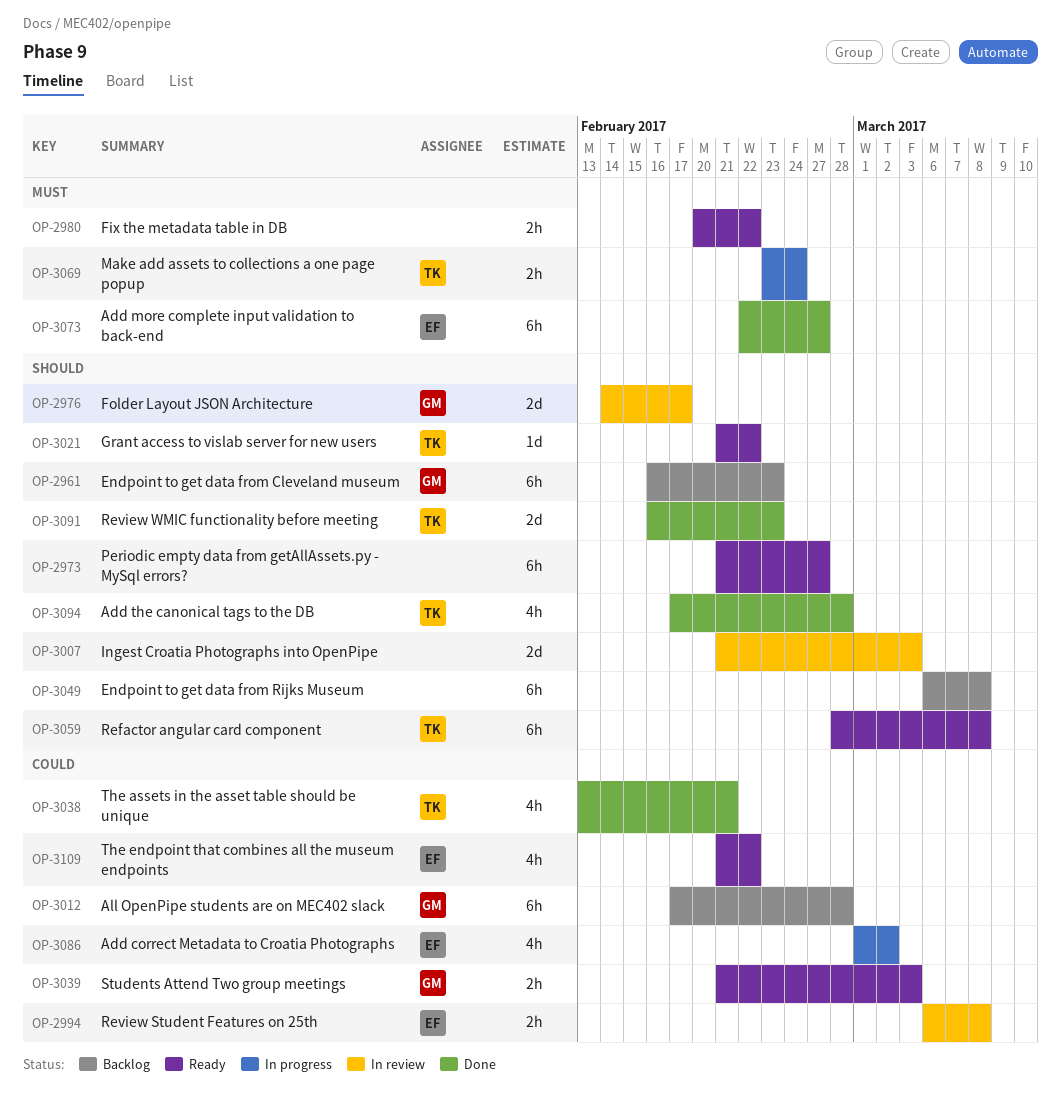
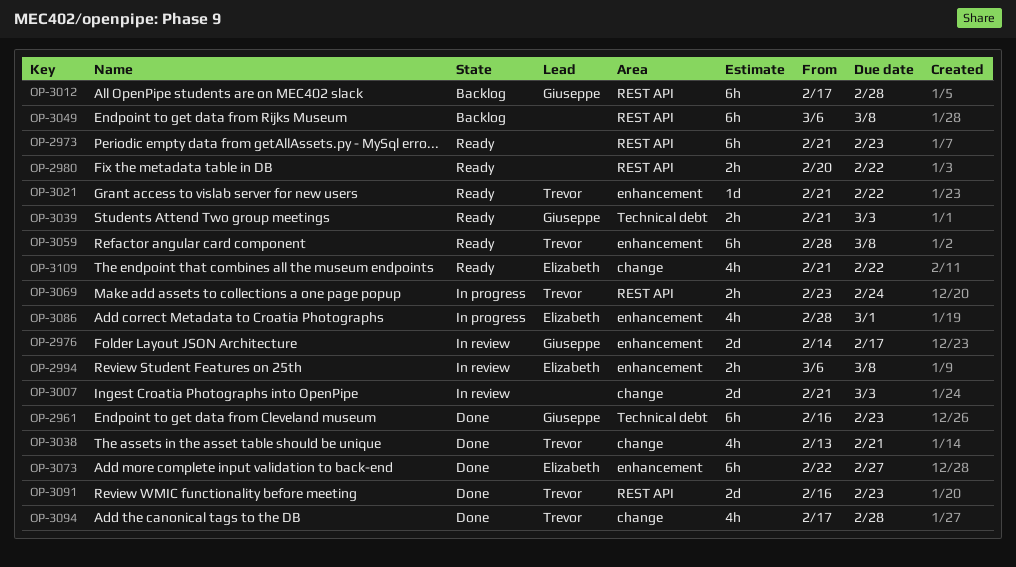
OP-2961, status: Backlog -> Done
OP-2973, due: Feb 27 -> Feb 23
OP-3086, start: Mar 1 -> Feb 28
OP-3086, due: Mar 2 -> Mar 1

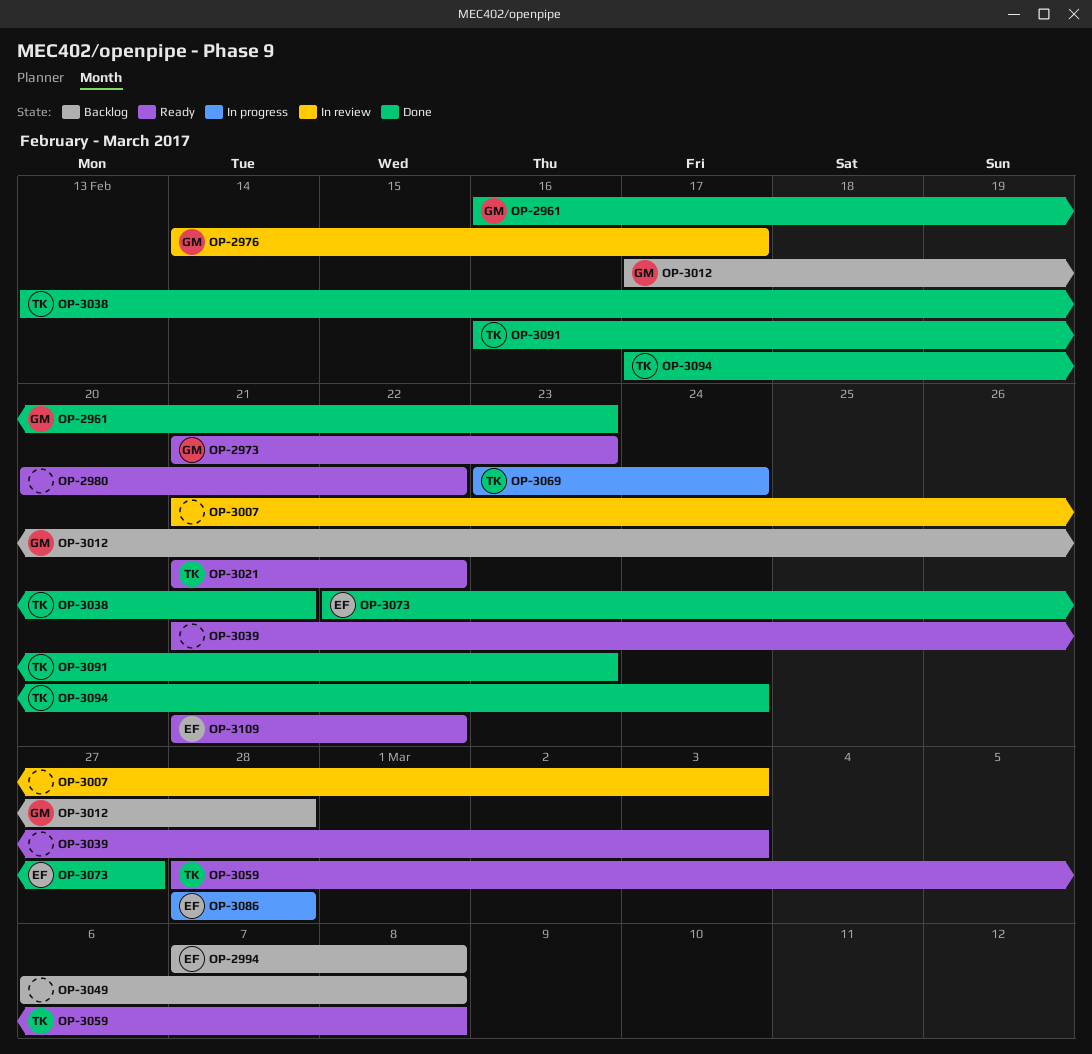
OP-2973, owner: none -> Giuseppe
OP-2994, status: In review -> Backlog
OP-2994, start: Mar 6 -> Mar 7
OP-3039, owner: Giuseppe -> none
OP-3086, due: Mar 1 -> Feb 28
OP-3094, due: Feb 28 -> Feb 24

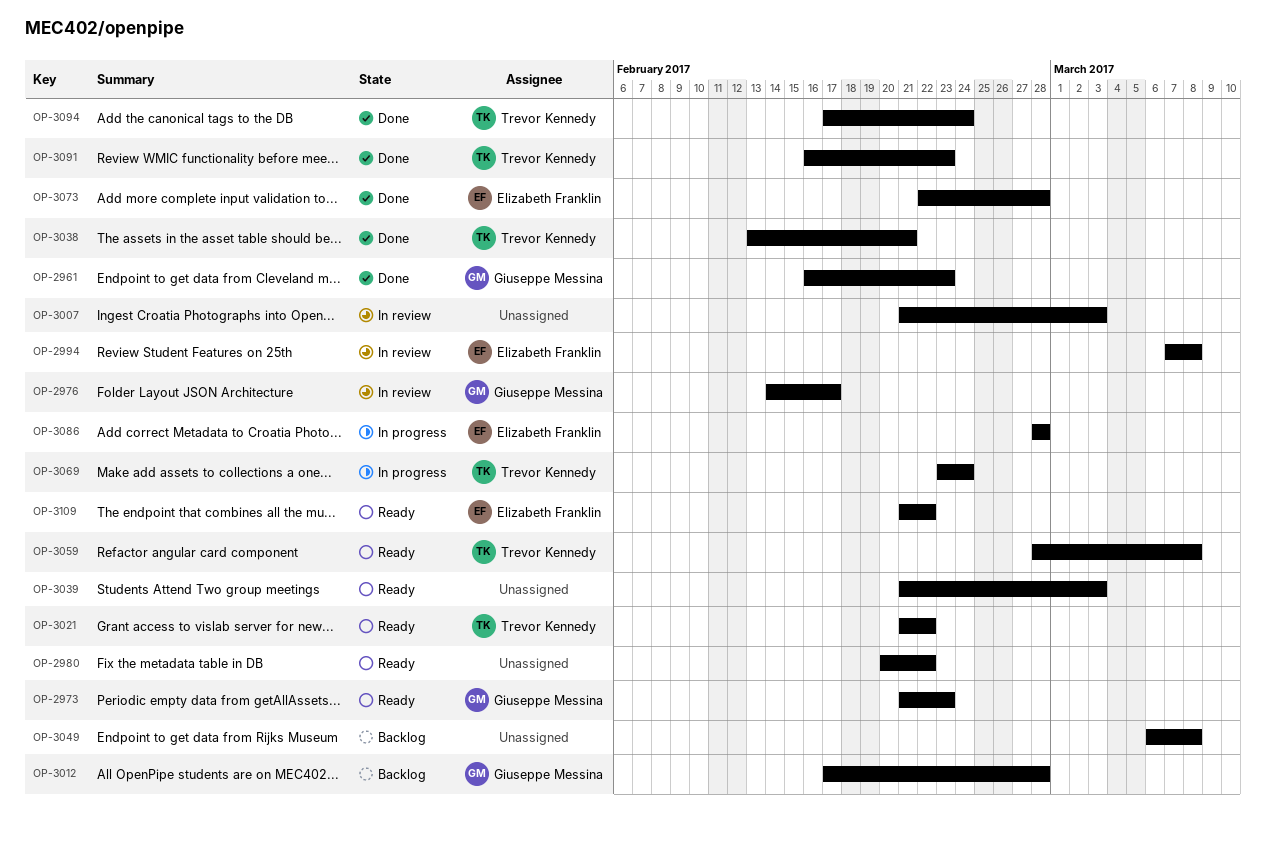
OP-2994, status: Backlog -> In review
OP-3073, due: Feb 27 -> Feb 28

